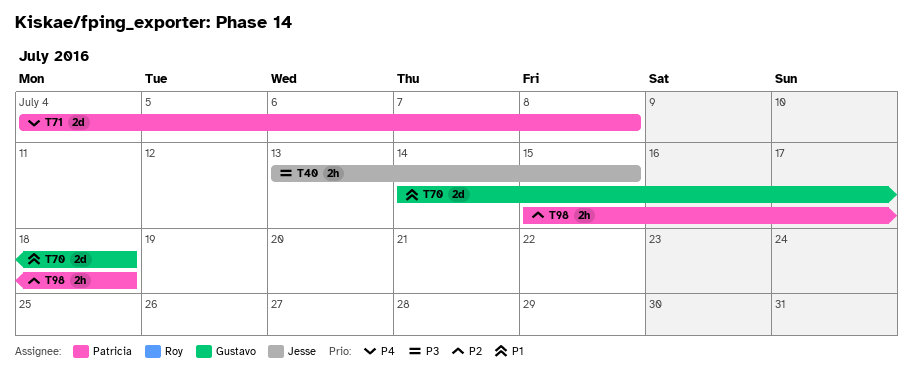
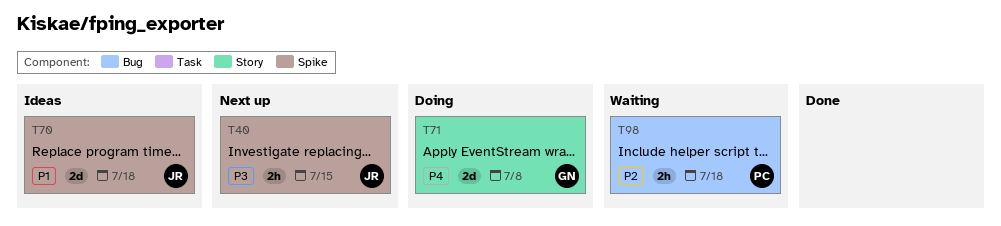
T70, owner: Gustavo -> Jesse
T71, owner: Patricia -> Gustavo

